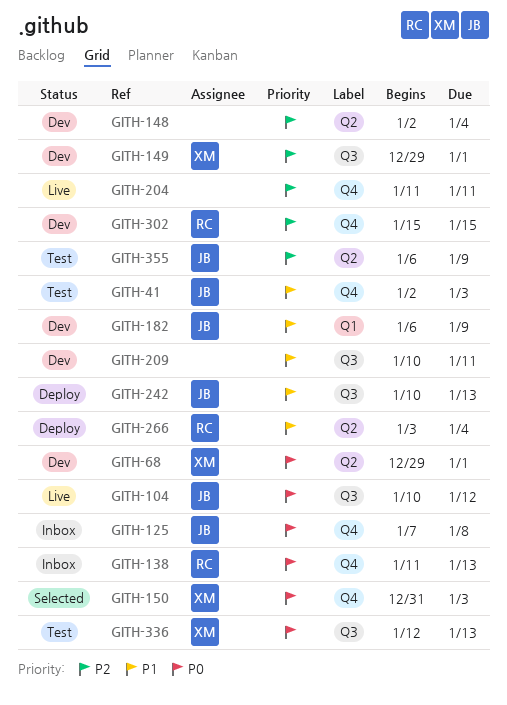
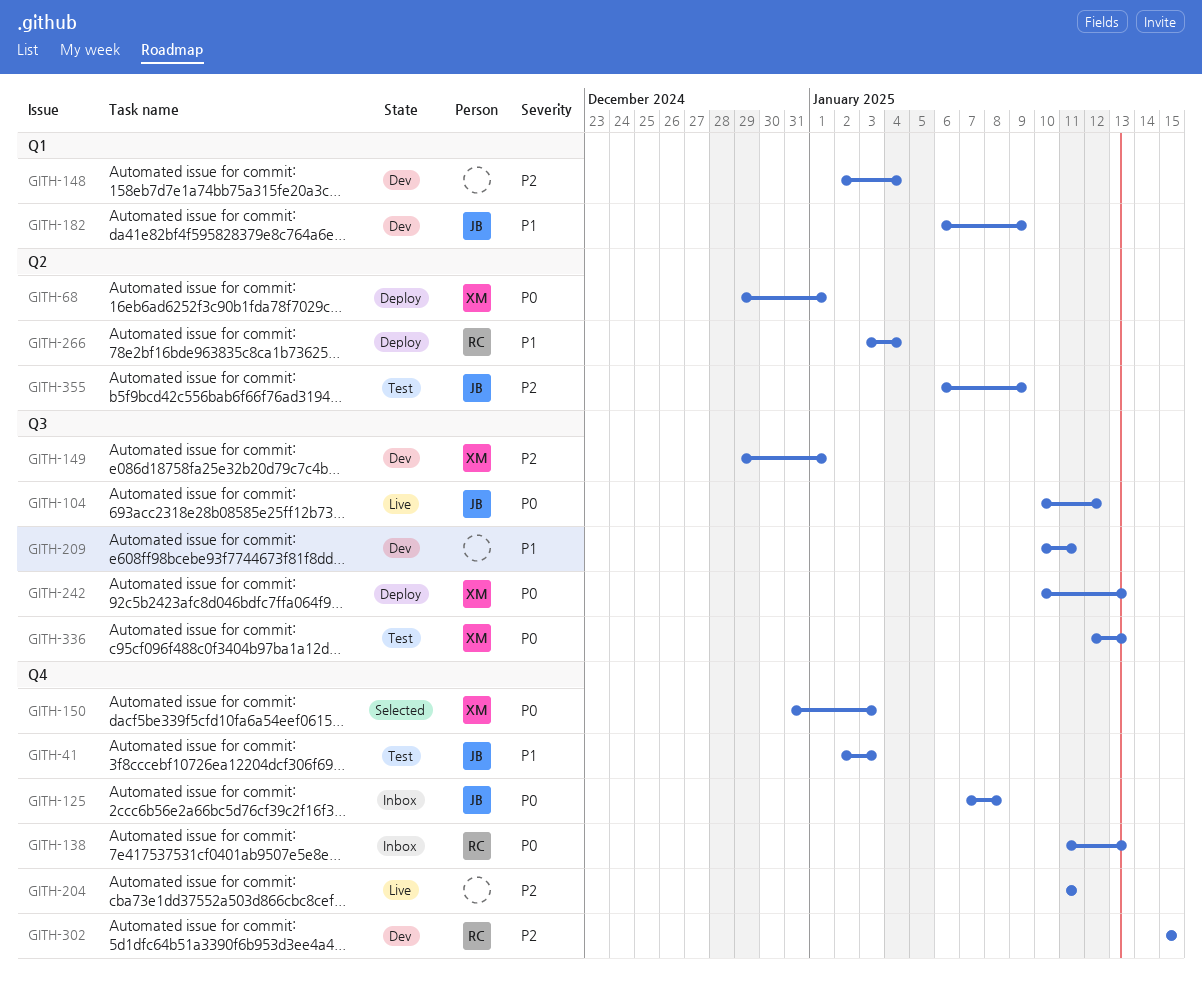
GITH-68, status: Dev -> Deploy
GITH-148, label: Q2 -> Q1
GITH-242, owner: JB -> XM
GITH-242, priority: P1 -> P0

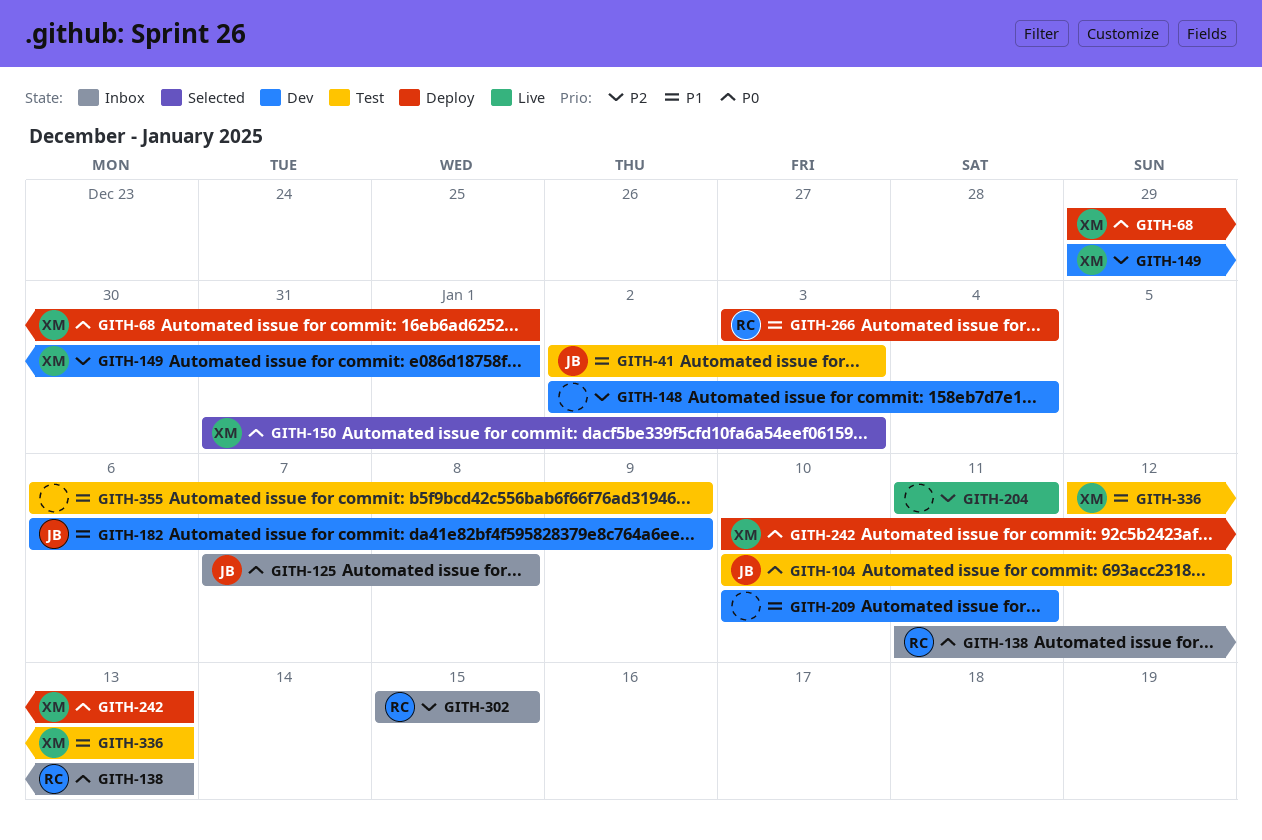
GITH-104, status: Live -> Test
GITH-302, status: Dev -> Inbox
GITH-336, priority: P0 -> P1
GITH-355, owner: JB -> none
GITH-355, priority: P2 -> P1

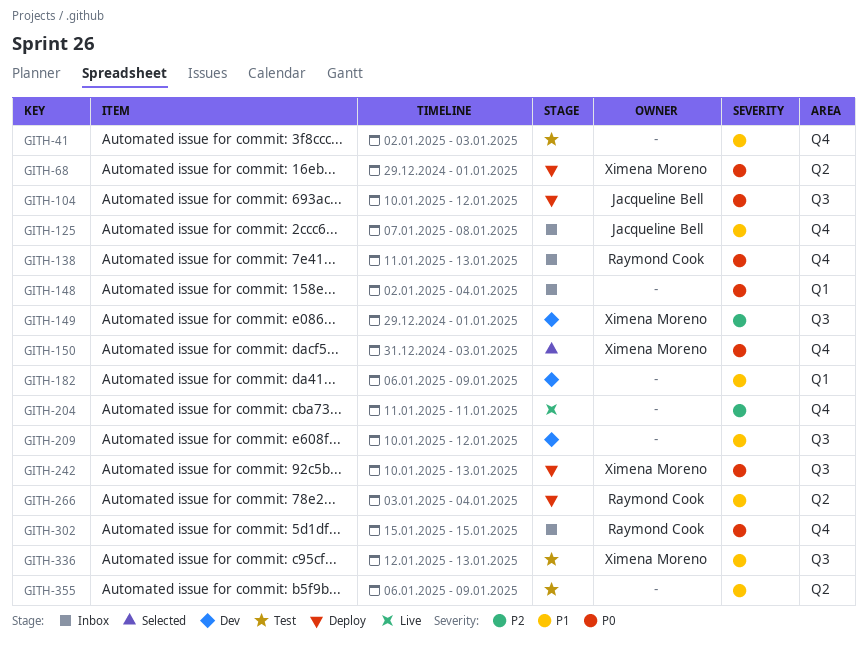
GITH-41, owner: Jacqueline Bell -> none
GITH-104, status: Test -> Deploy
GITH-125, priority: P0 -> P1
GITH-148, status: Dev -> Inbox
GITH-148, priority: P2 -> P0
GITH-182, owner: Jacqueline Bell -> none
GITH-209, due: Jan 11 -> Jan 12
GITH-302, priority: P2 -> P0

